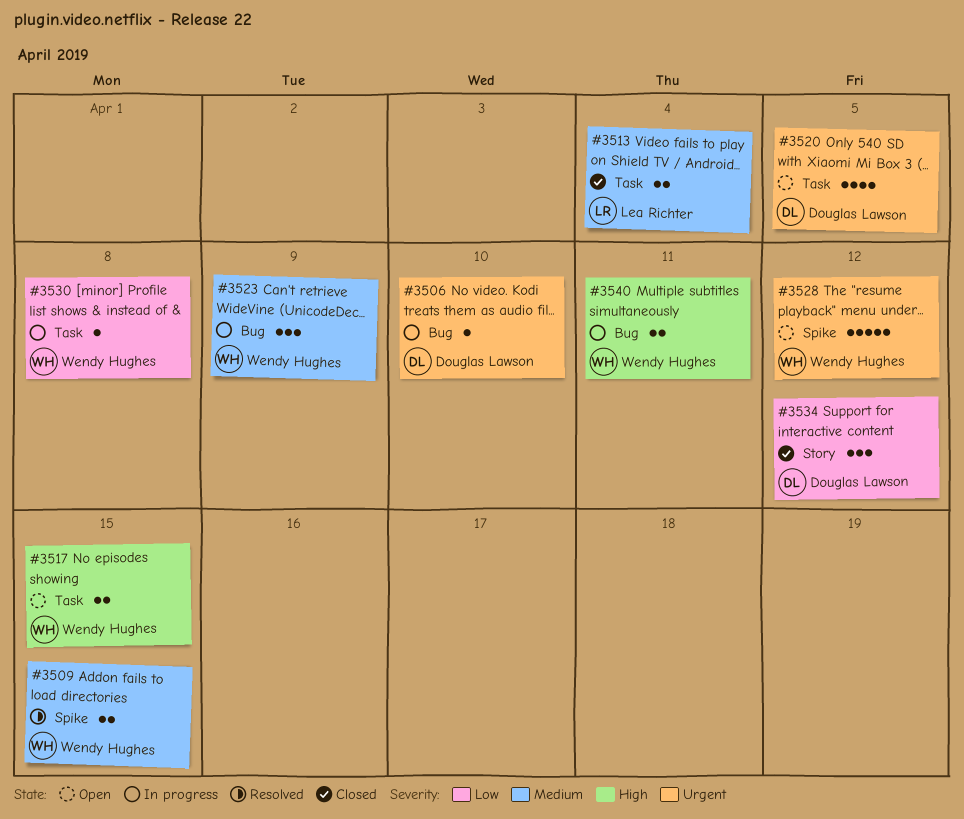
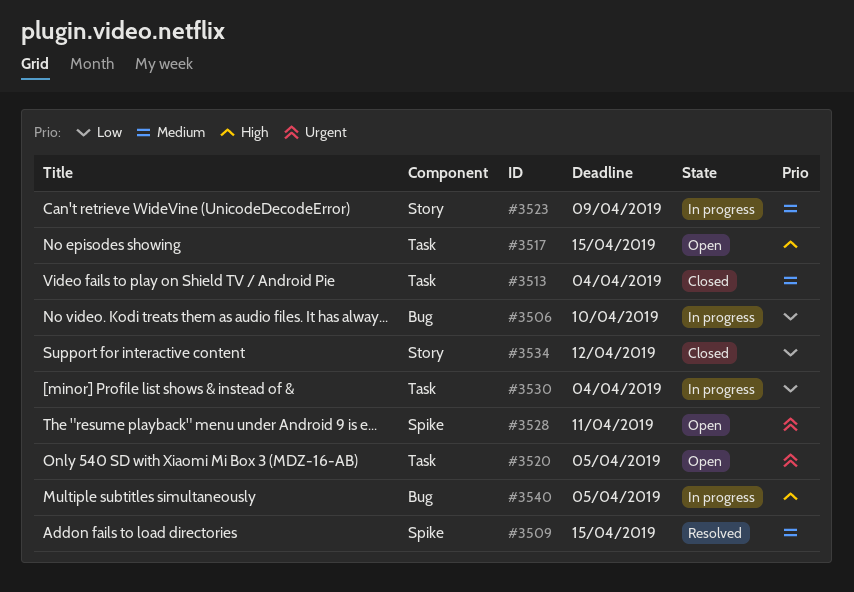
#3506, priority: Urgent -> Low
#3523, label: Bug -> Story
#3528, due: Apr 12 -> Apr 11
#3530, due: Apr 8 -> Apr 4
#3540, due: Apr 11 -> Apr 5

